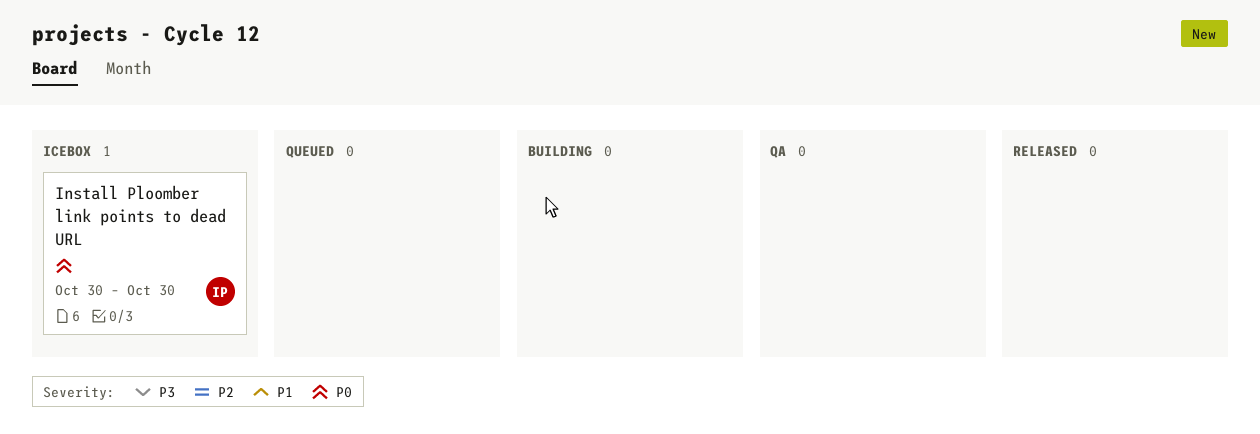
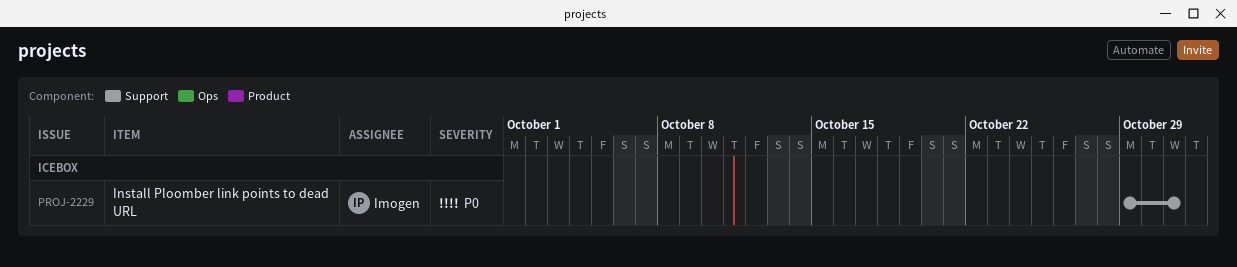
Install Ploomber link points to dead URL, start: Oct 30 -> Oct 29
Install Ploomber link points to dead URL, due: Oct 30 -> Oct 31

